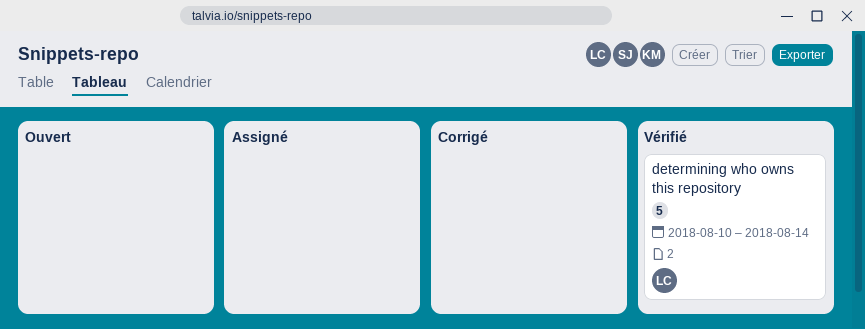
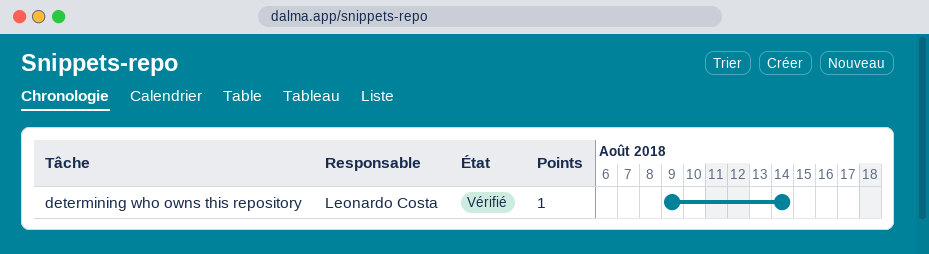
determining who owns this repository, estimate: 5 -> 1
determining who owns this repository, start: Aug 10 -> Aug 9

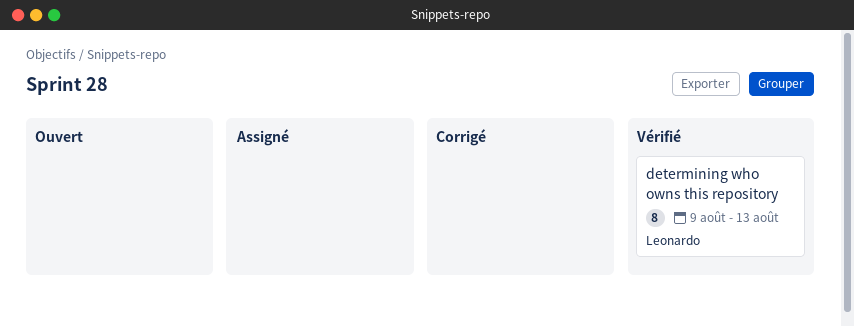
determining who owns this repository, estimate: 1 -> 8
determining who owns this repository, due: Aug 14 -> Aug 13

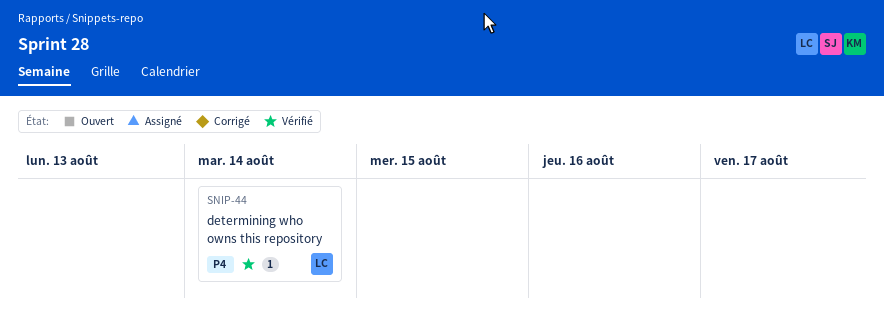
determining who owns this repository, estimate: 8 -> 1
determining who owns this repository, due: Aug 13 -> Aug 14

